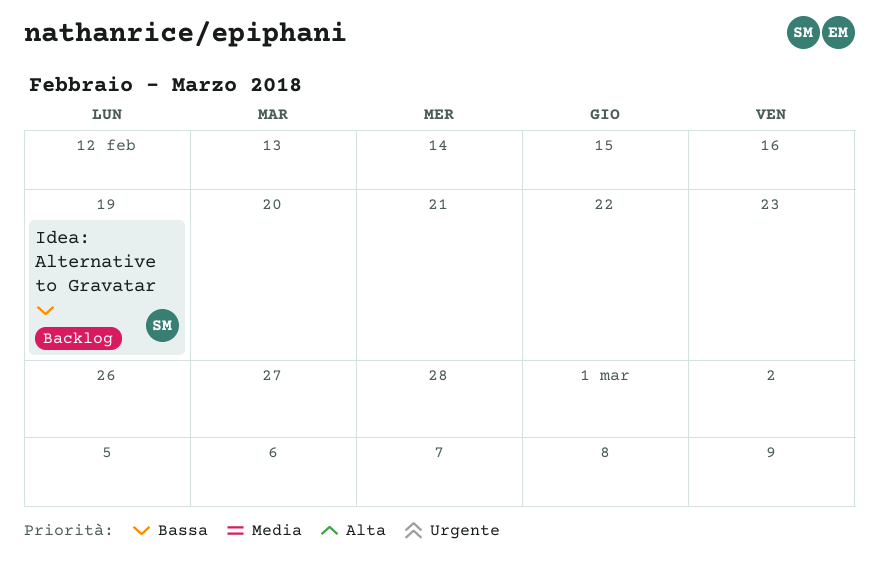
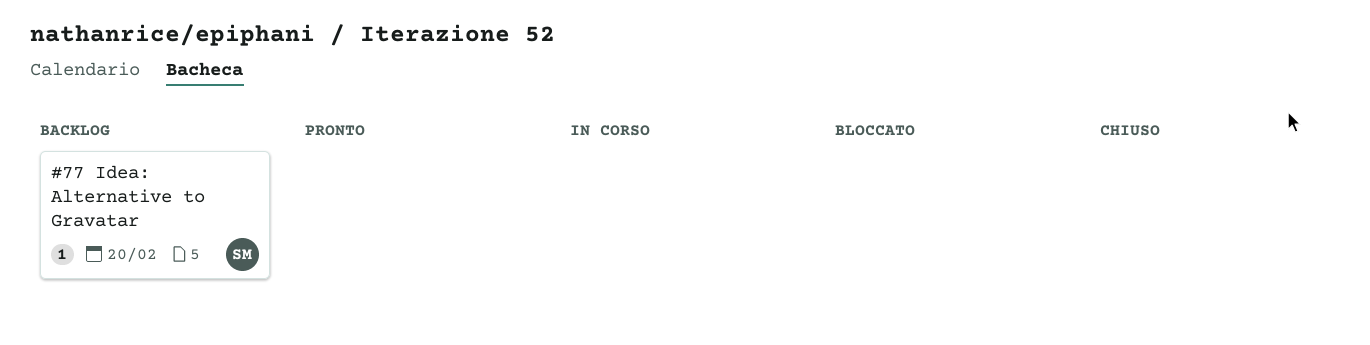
Idea: Alternative to Gravatar, due: Feb 19 -> Feb 20

